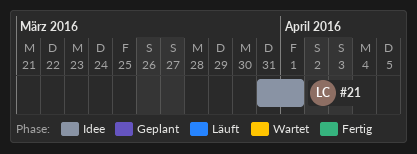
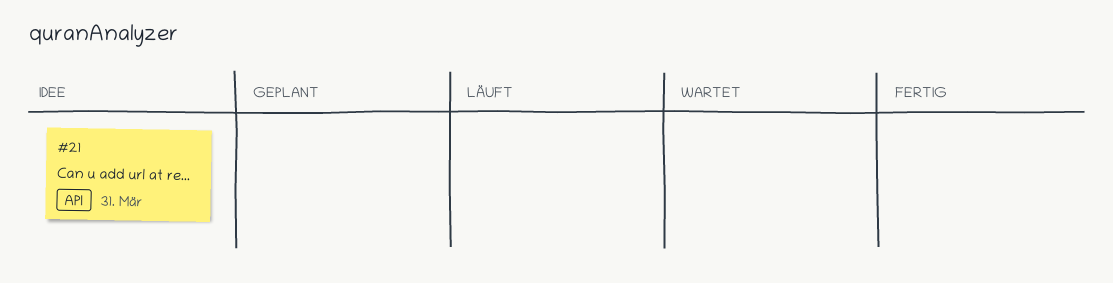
#21, due: Apr 1 -> Mar 31

